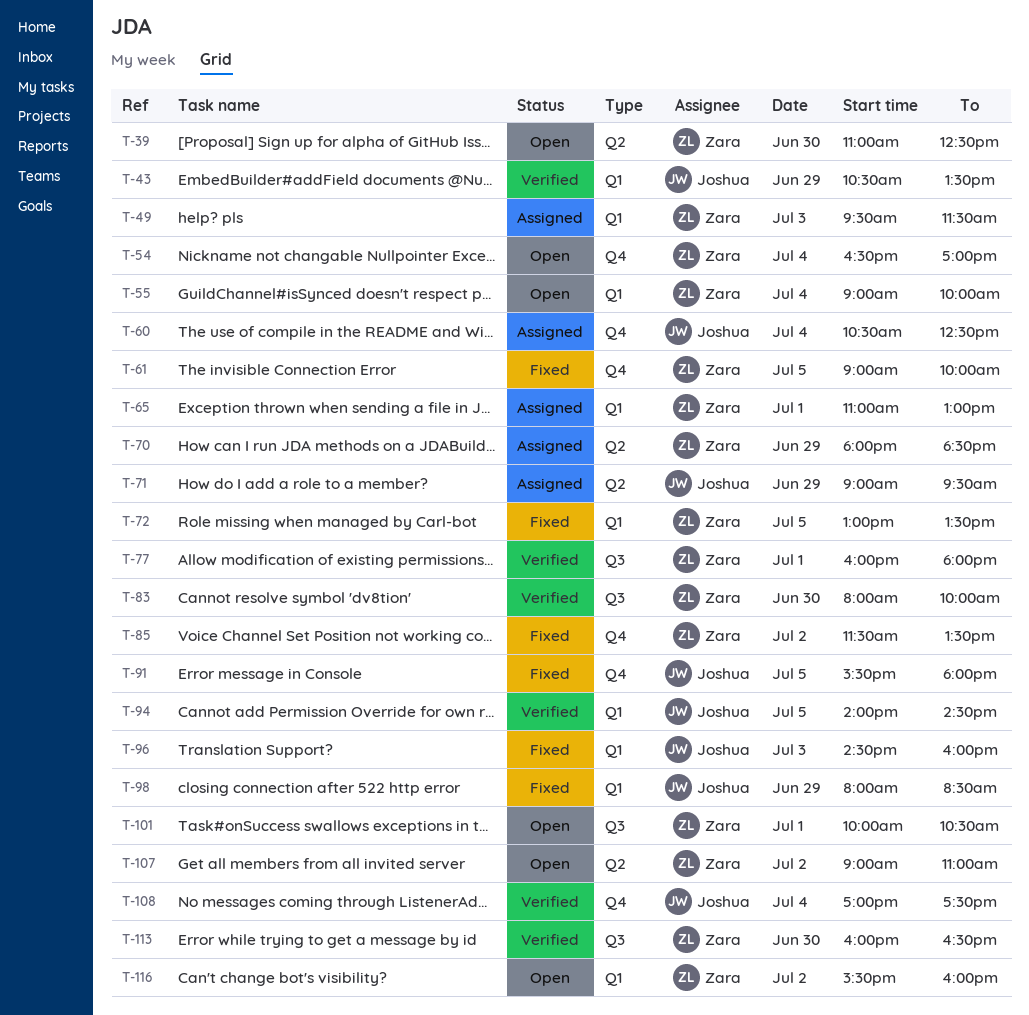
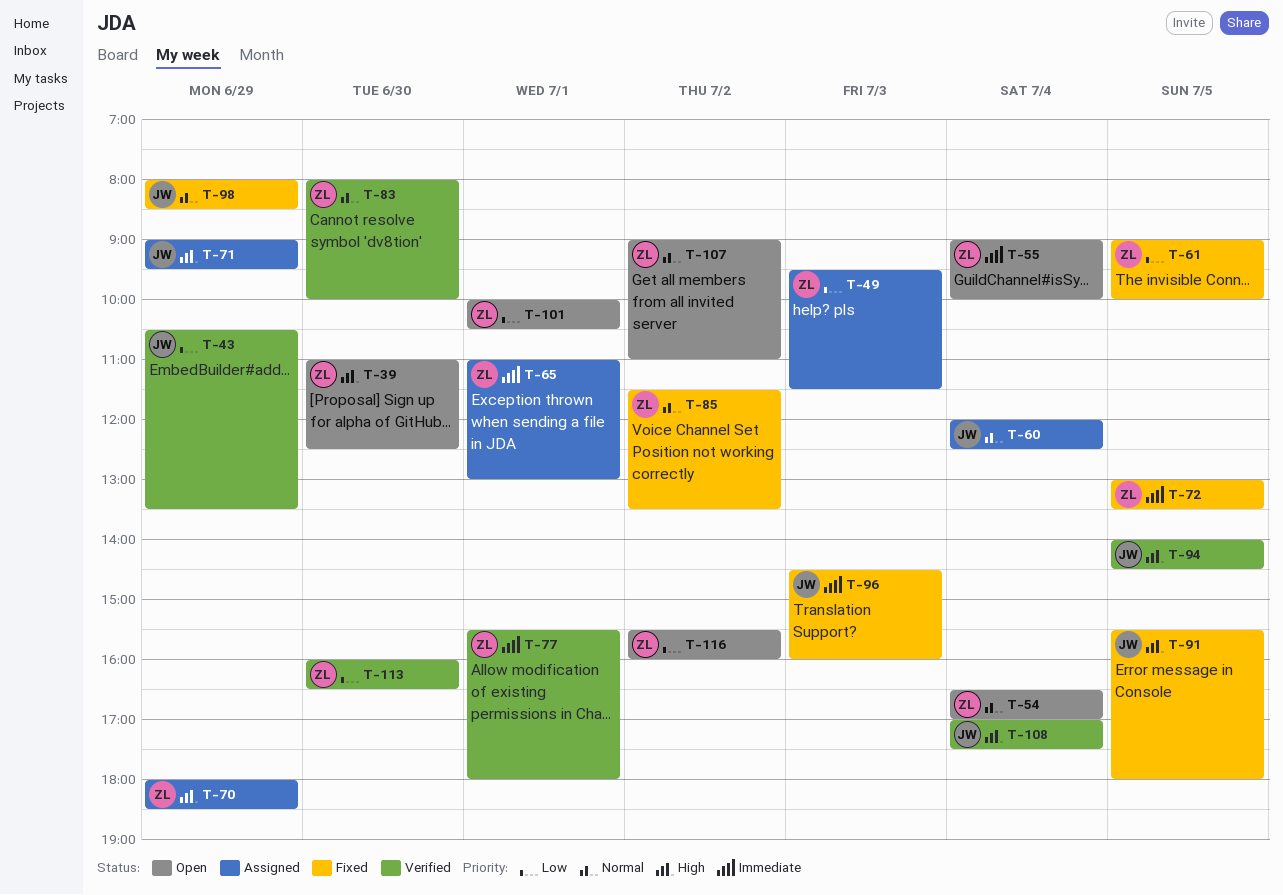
T-60, begins: 10:30 -> 12:00
T-77, begins: 16:00 -> 15:30

